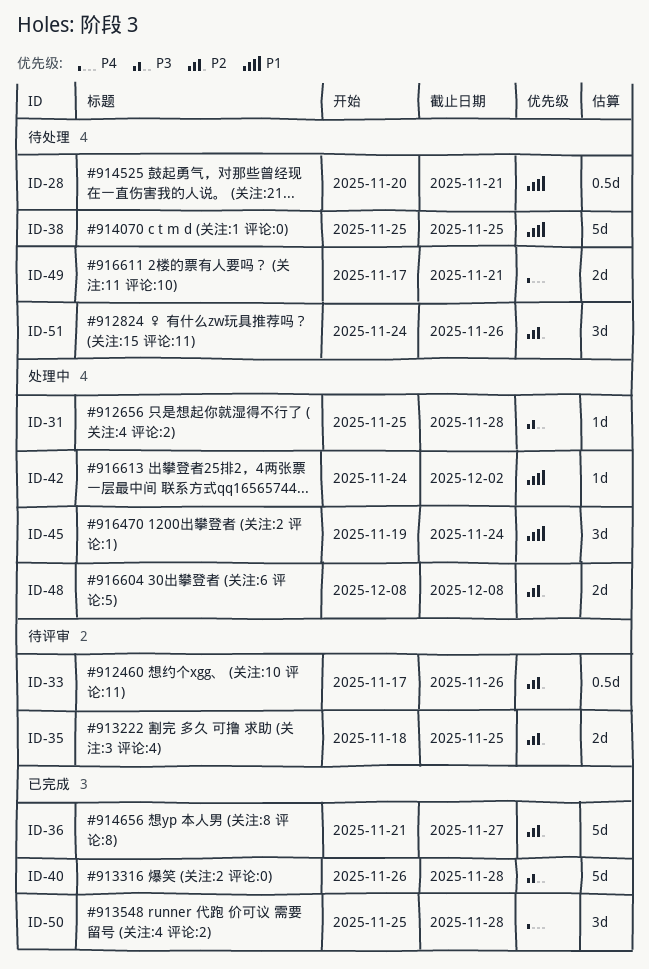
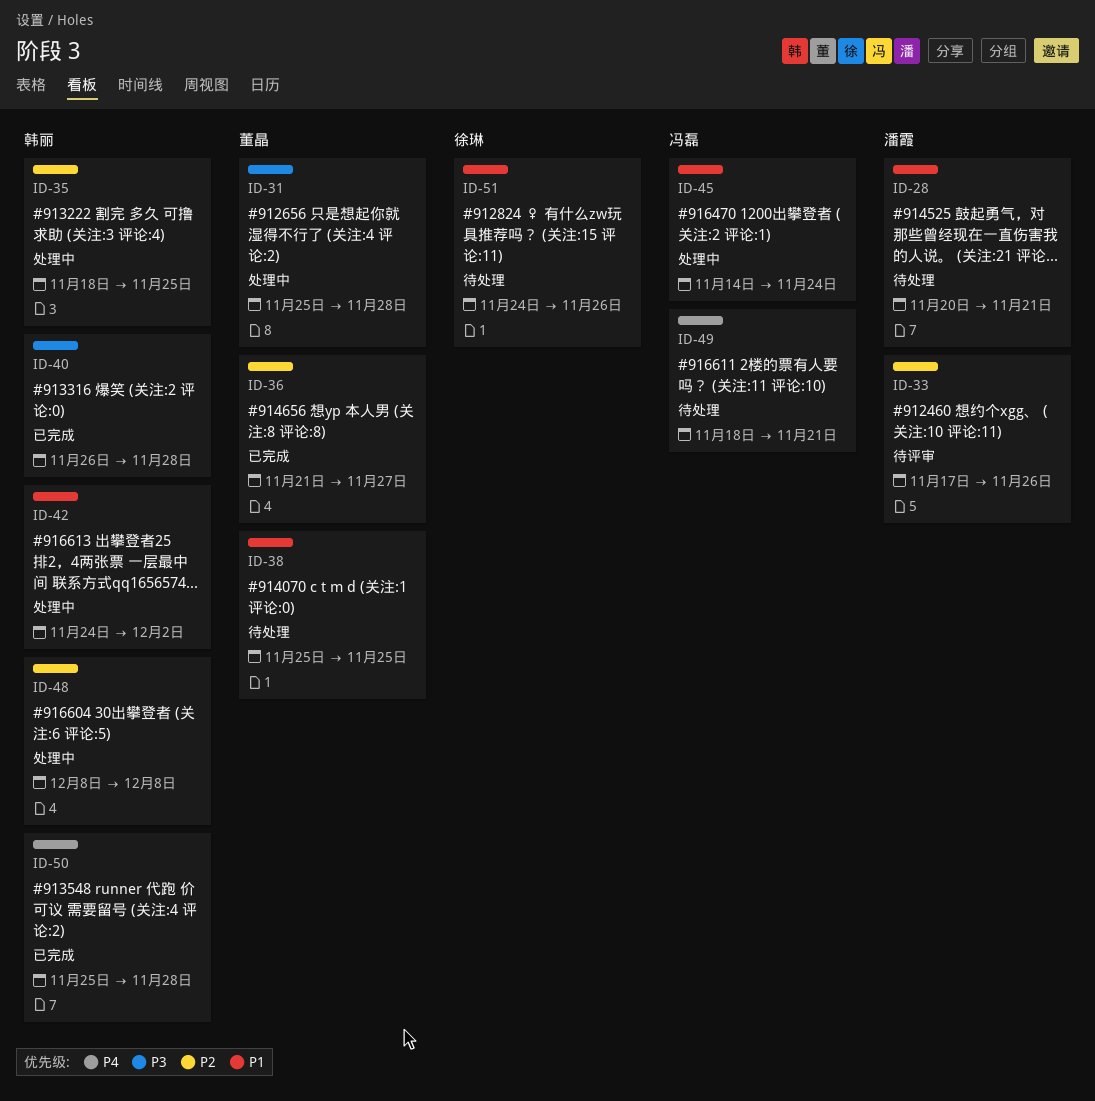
ID-35, status: 待评审 -> 处理中
ID-45, start: Nov 19 -> Nov 14
ID-49, start: Nov 17 -> Nov 18
ID-51, priority: P2 -> P1

